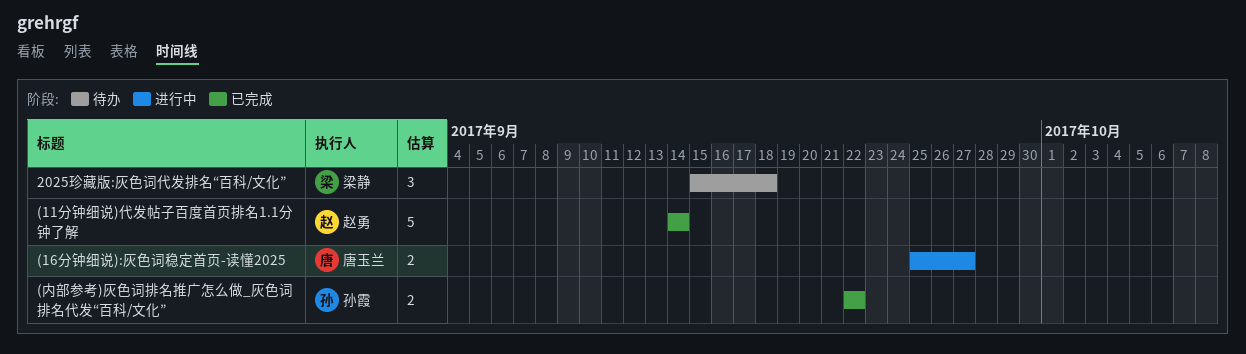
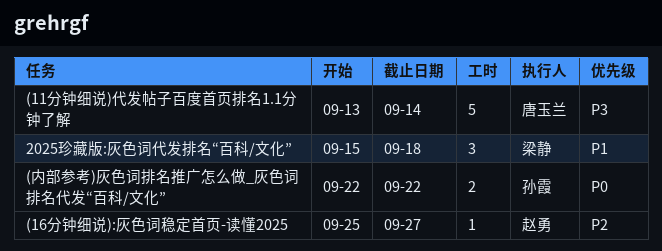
(11分钟细说)代发帖子百度首页排名1.1分钟了解, owner: 赵勇 -> 唐玉兰
(11分钟细说)代发帖子百度首页排名1.1分钟了解, start: Sep 14 -> Sep 13
(16分钟细说):灰色词稳定首页-读懂2025, owner: 唐玉兰 -> 赵勇
(16分钟细说):灰色词稳定首页-读懂2025, estimate: 2 -> 1

